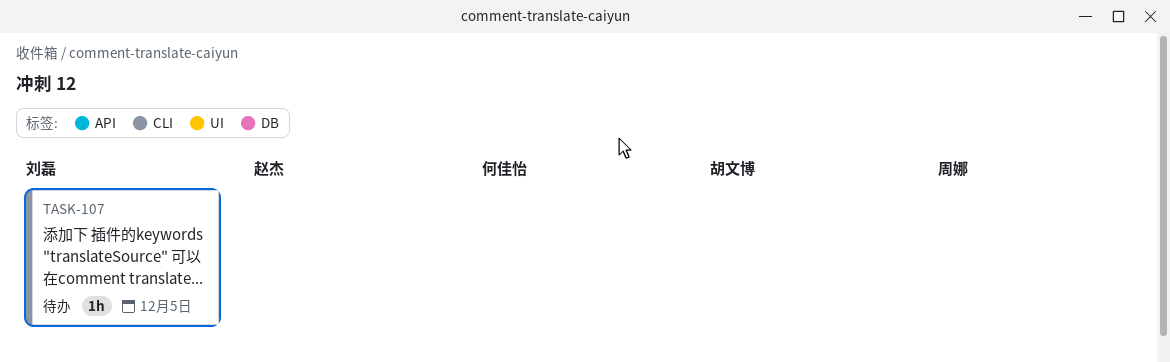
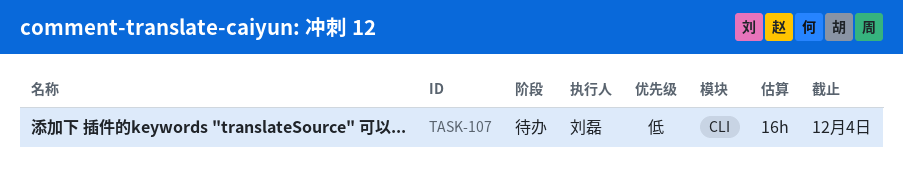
TASK-107, estimate: 1h -> 16h
TASK-107, due: Dec 5 -> Dec 4

